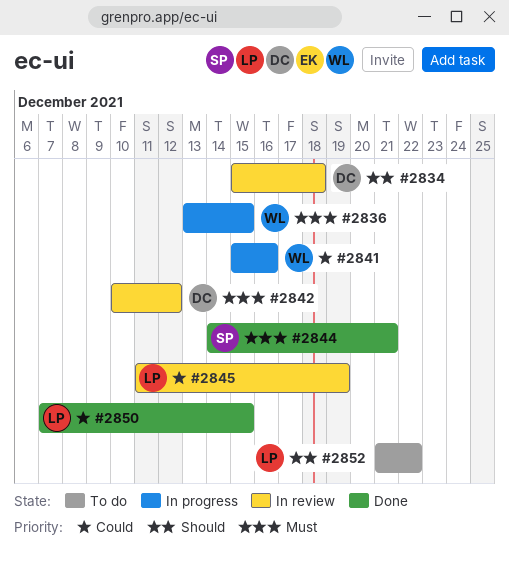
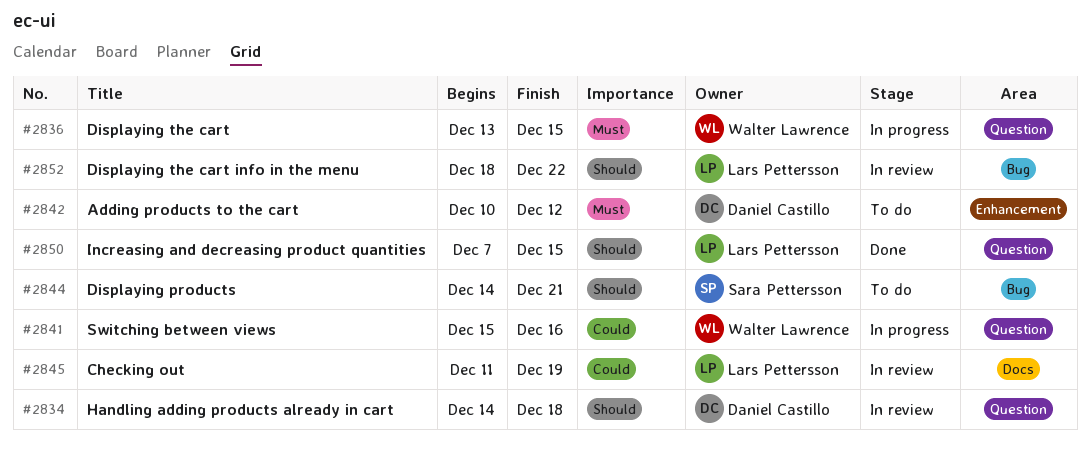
#2834, start: Dec 15 -> Dec 14
#2842, status: In review -> To do
#2844, status: Done -> To do
#2844, priority: Must -> Should
#2850, priority: Could -> Should
#2852, status: To do -> In review
#2852, start: Dec 21 -> Dec 18

